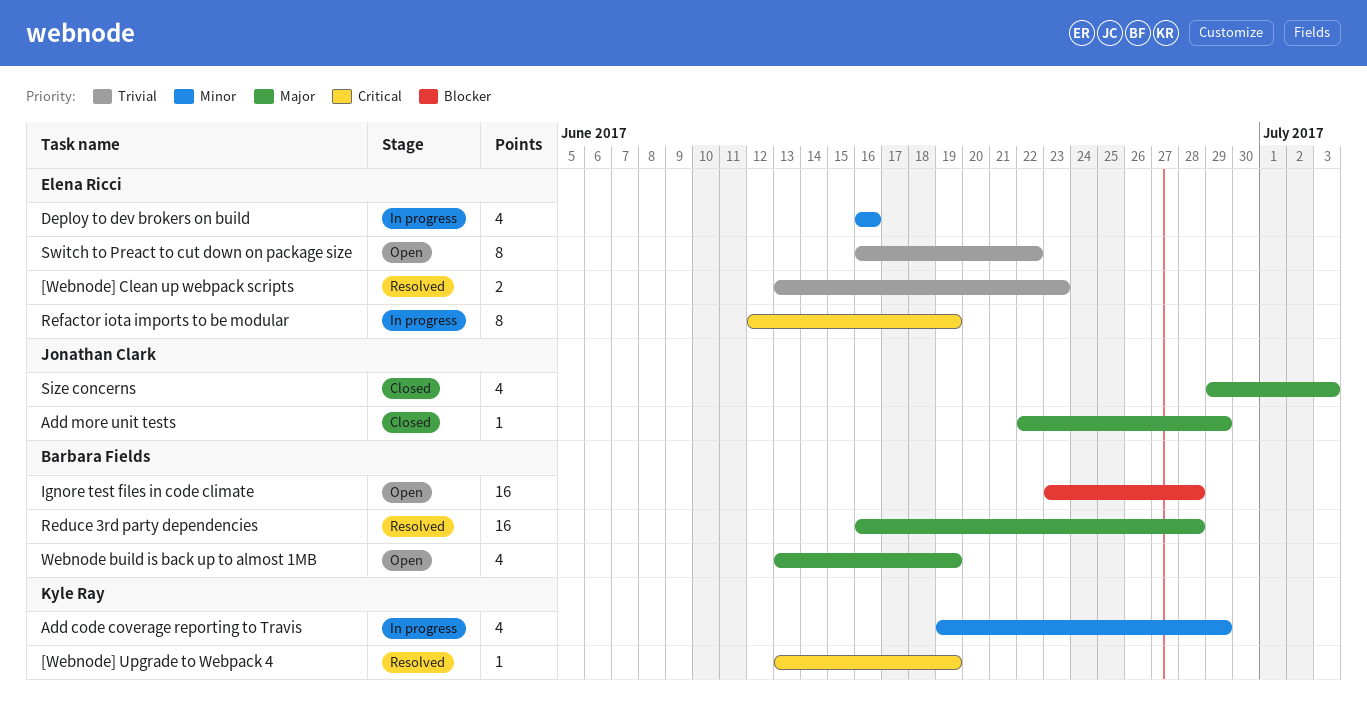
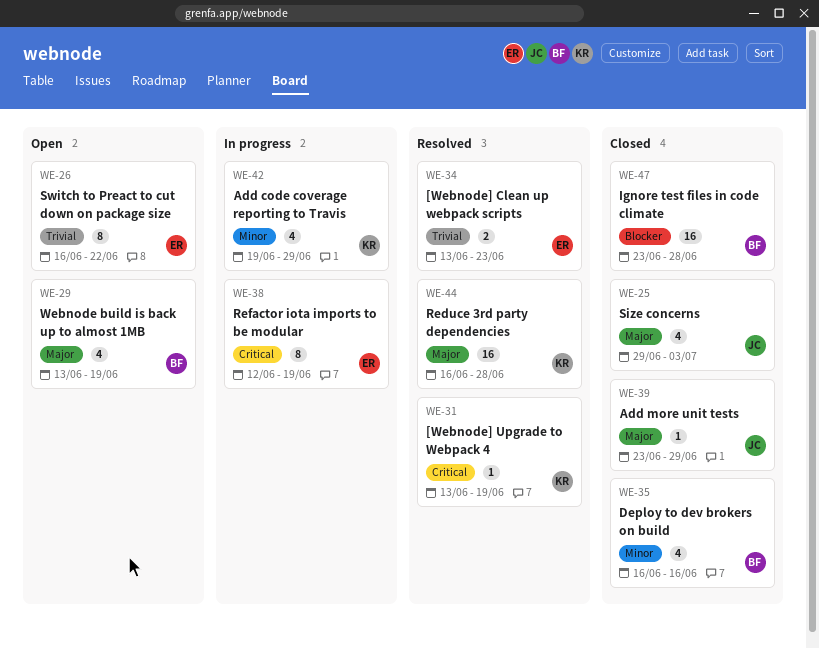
Add more unit tests, start: Jun 22 -> Jun 23
Deploy to dev brokers on build, status: In progress -> Closed
Deploy to dev brokers on build, owner: Elena Ricci -> Barbara Fields
Ignore test files in code climate, status: Open -> Closed
Reduce 3rd party dependencies, owner: Barbara Fields -> Kyle Ray

